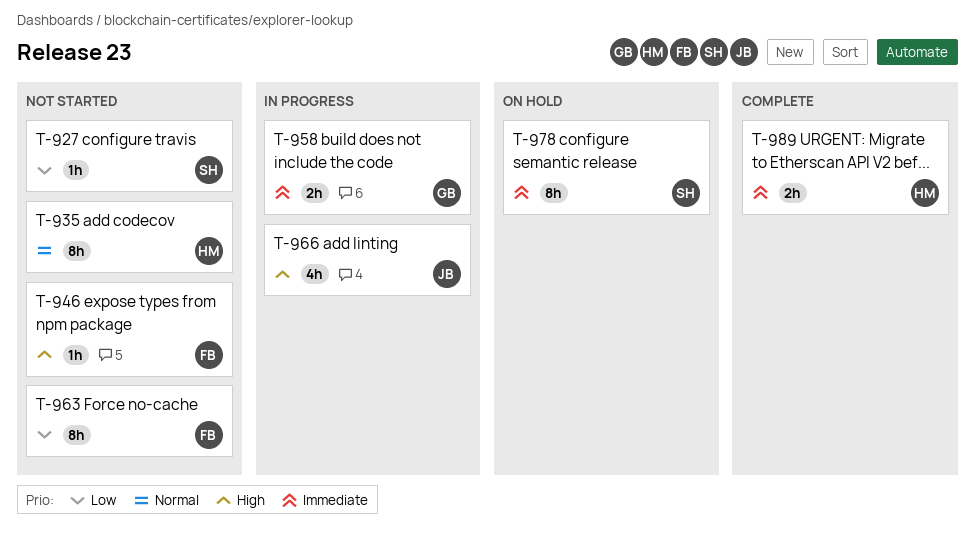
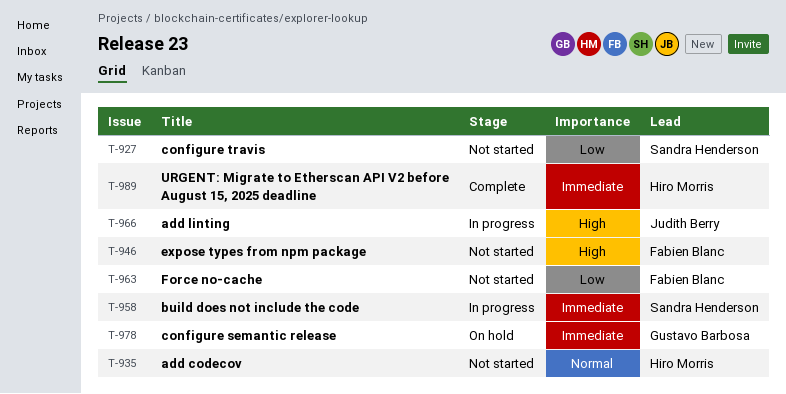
T-958, owner: Gustavo Barbosa -> Sandra Henderson
T-978, owner: Sandra Henderson -> Gustavo Barbosa

